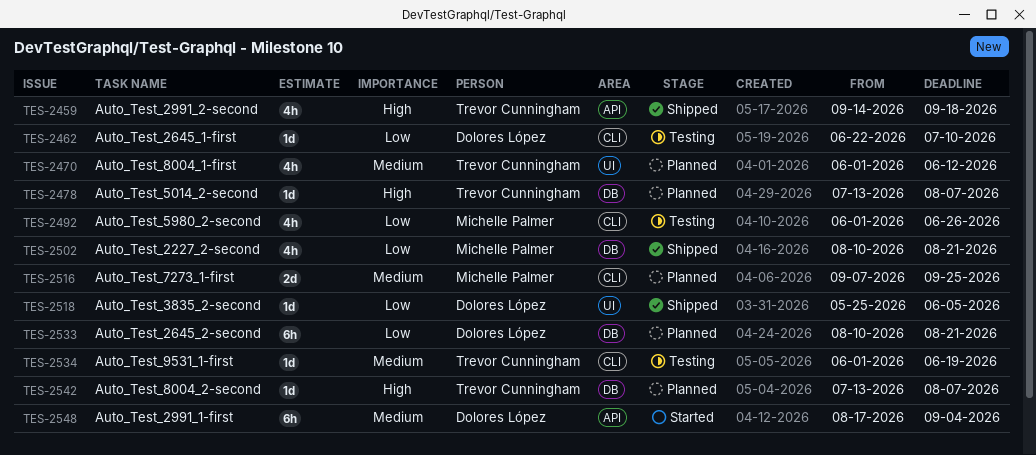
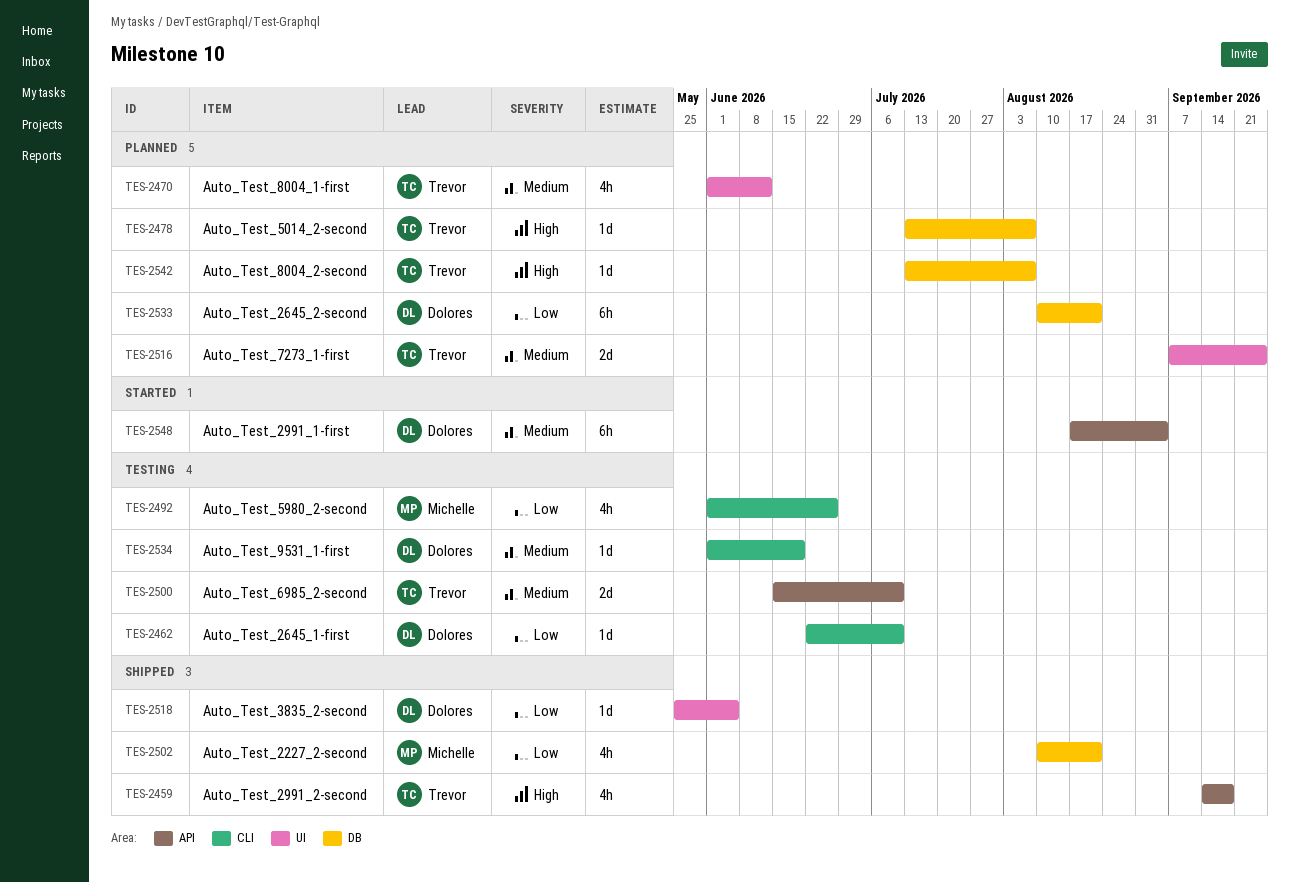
TES-2500: none -> present
TES-2516, owner: Michelle Palmer -> Trevor Cunningham
TES-2516, label: CLI -> UI
TES-2534, owner: Trevor Cunningham -> Dolores López

